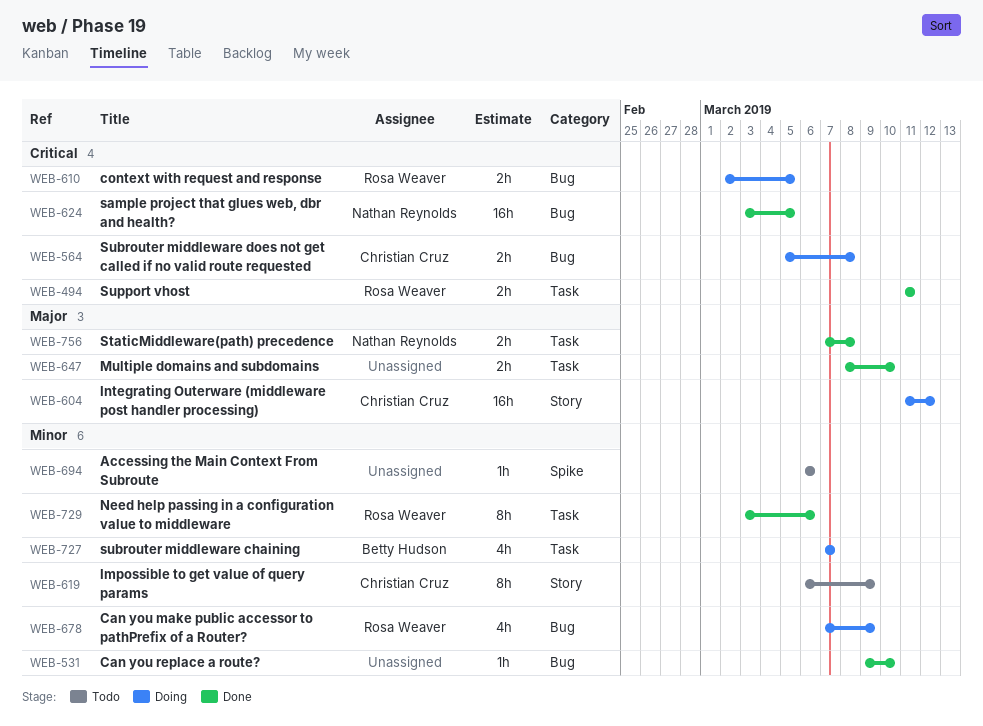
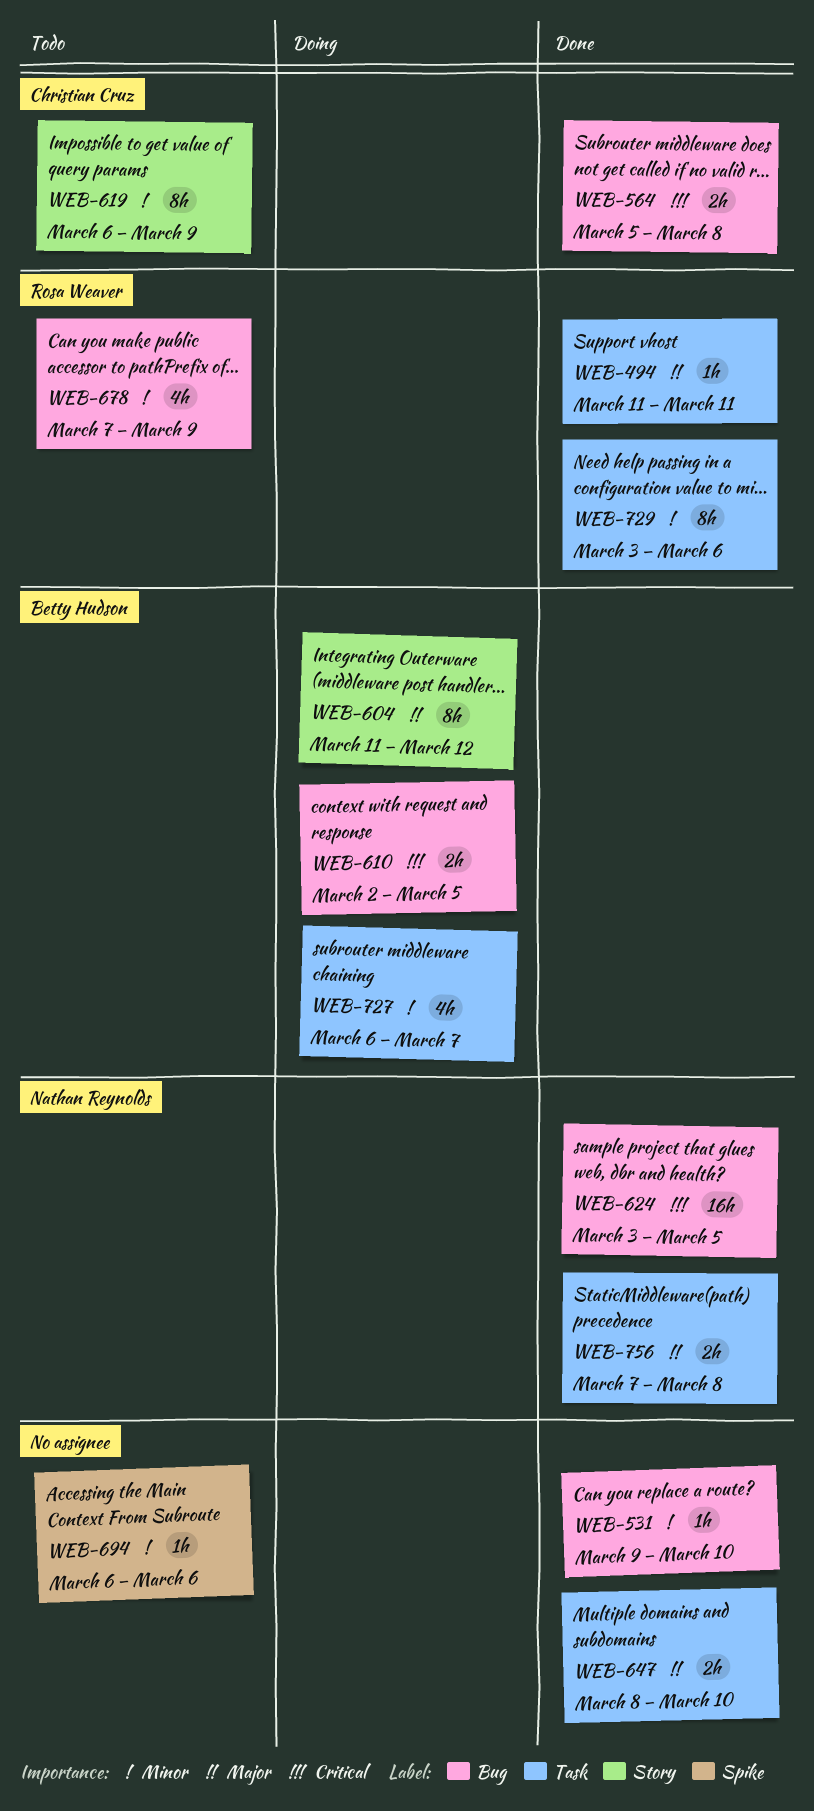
WEB-494, priority: Critical -> Major
WEB-494, estimate: 2h -> 1h
WEB-564, status: Doing -> Done
WEB-604, owner: Christian Cruz -> Betty Hudson
WEB-604, estimate: 16h -> 8h
WEB-610, owner: Rosa Weaver -> Betty Hudson
WEB-678, status: Doing -> Todo
WEB-727, start: Mar 7 -> Mar 6

